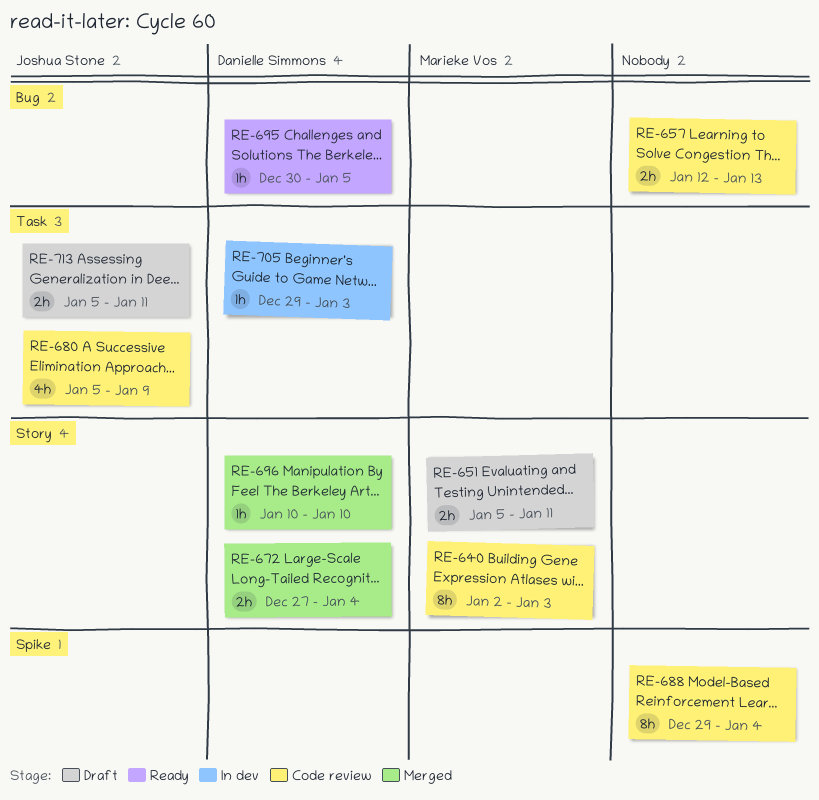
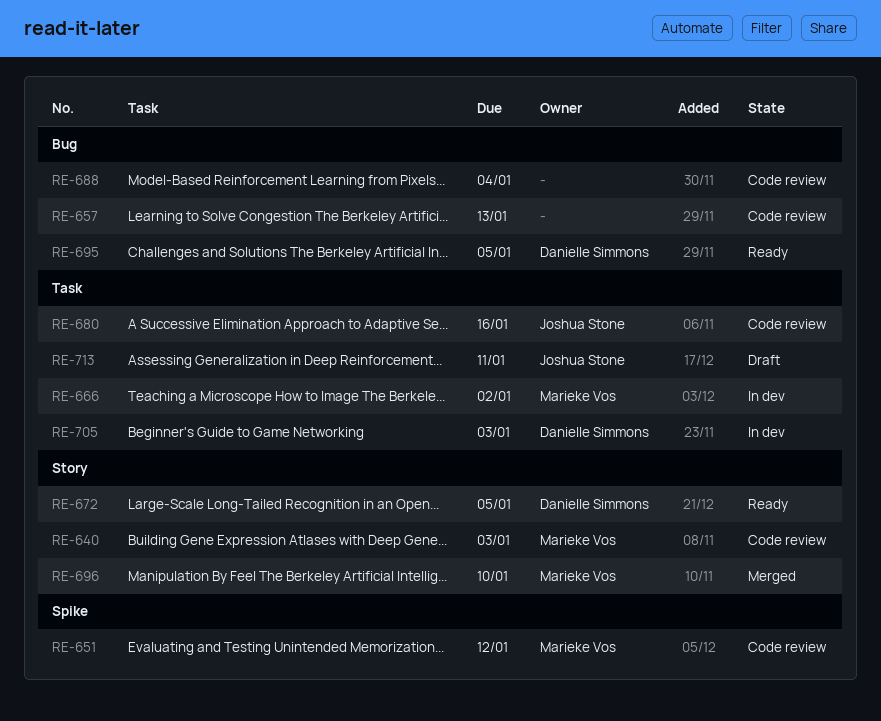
RE-651, status: Draft -> Code review
RE-651, label: Story -> Spike
RE-651, due: Jan 11 -> Jan 12
RE-666: none -> present
RE-672, status: Merged -> Ready
RE-672, due: Jan 4 -> Jan 5
RE-680, due: Jan 9 -> Jan 16
RE-688, label: Spike -> Bug
RE-696, owner: Danielle Simmons -> Marieke Vos

